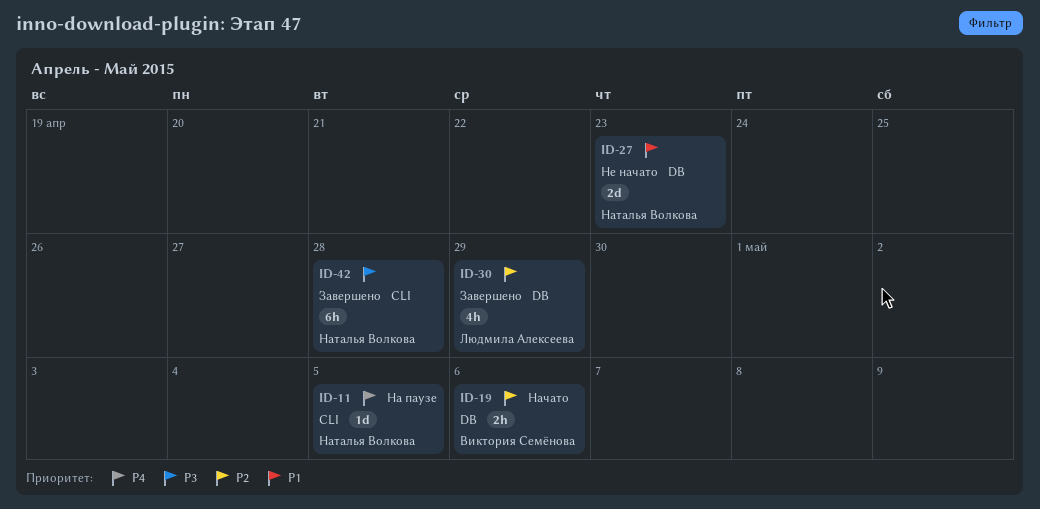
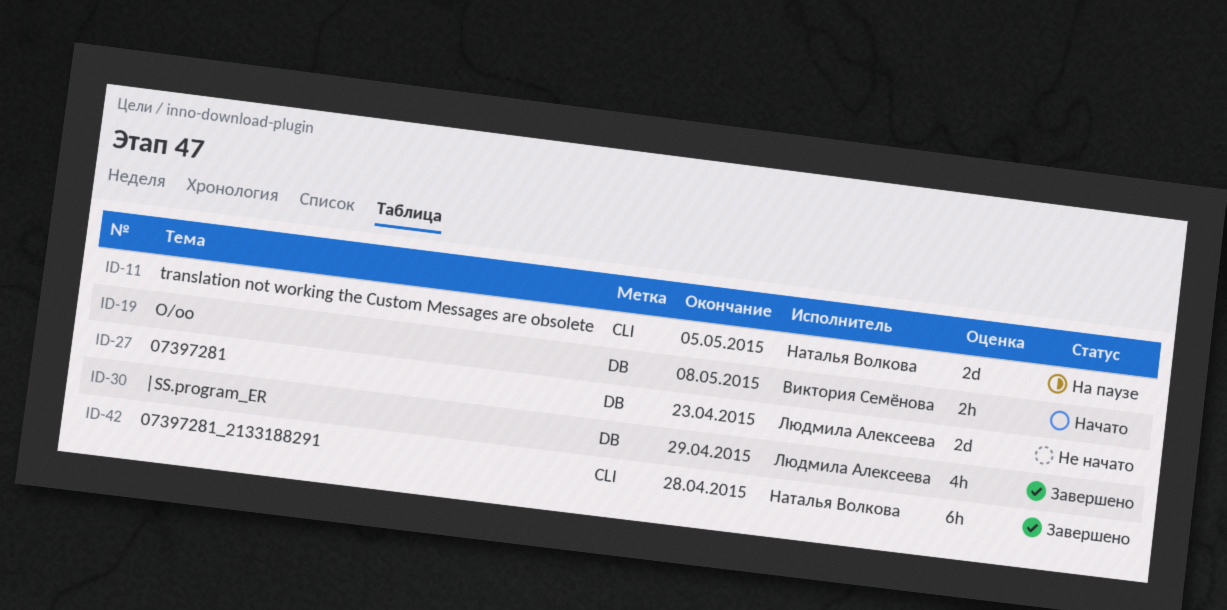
ID-11, estimate: 1d -> 2d
ID-19, due: May 6 -> May 8
ID-27, owner: Наталья Волкова -> Людмила Алексеева

